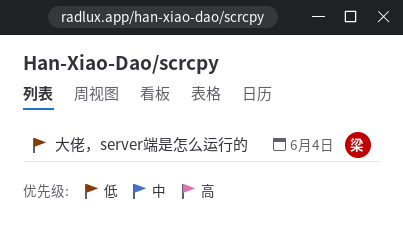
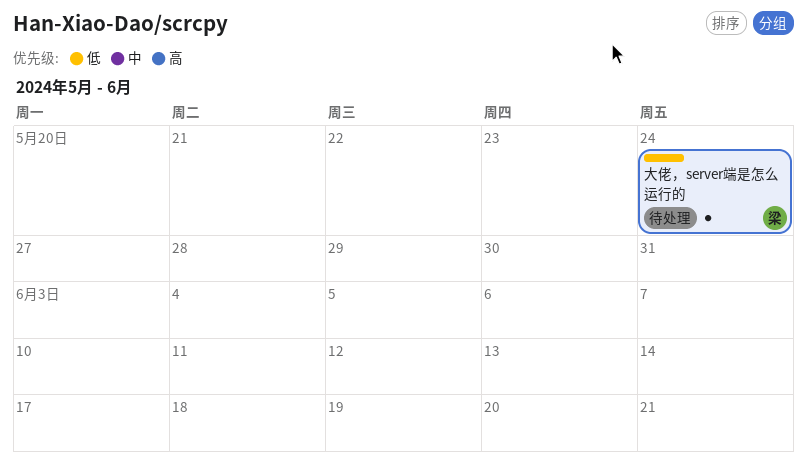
大佬，server端是怎么运行的, due: Jun 4 -> May 24

